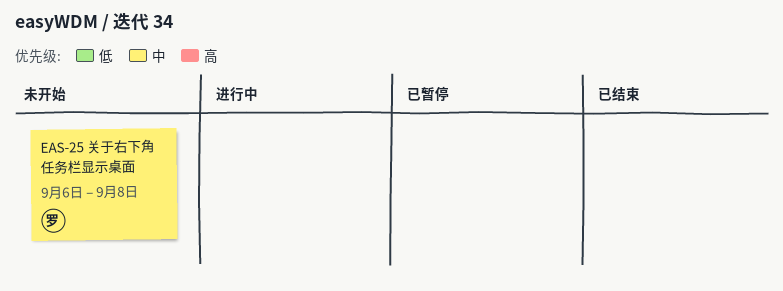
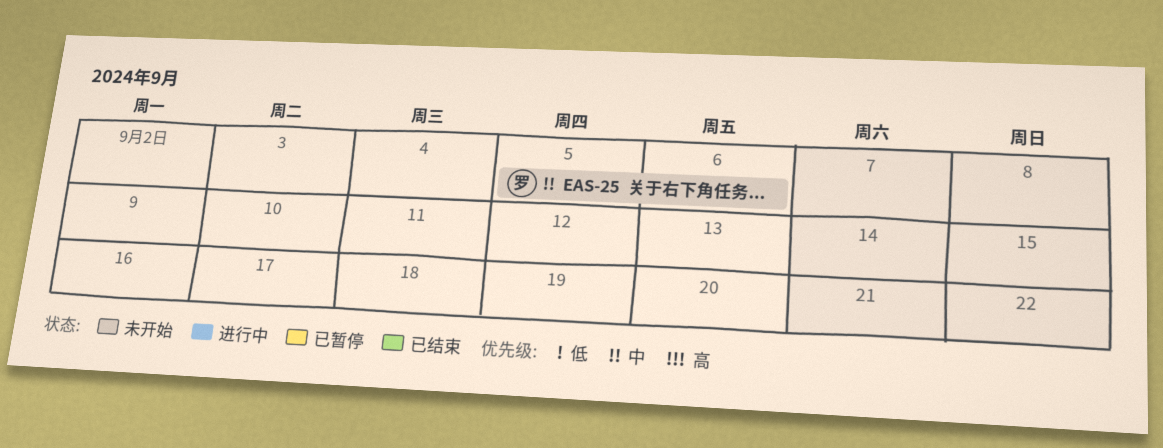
EAS-25, start: Sep 6 -> Sep 5
EAS-25, due: Sep 8 -> Sep 6

